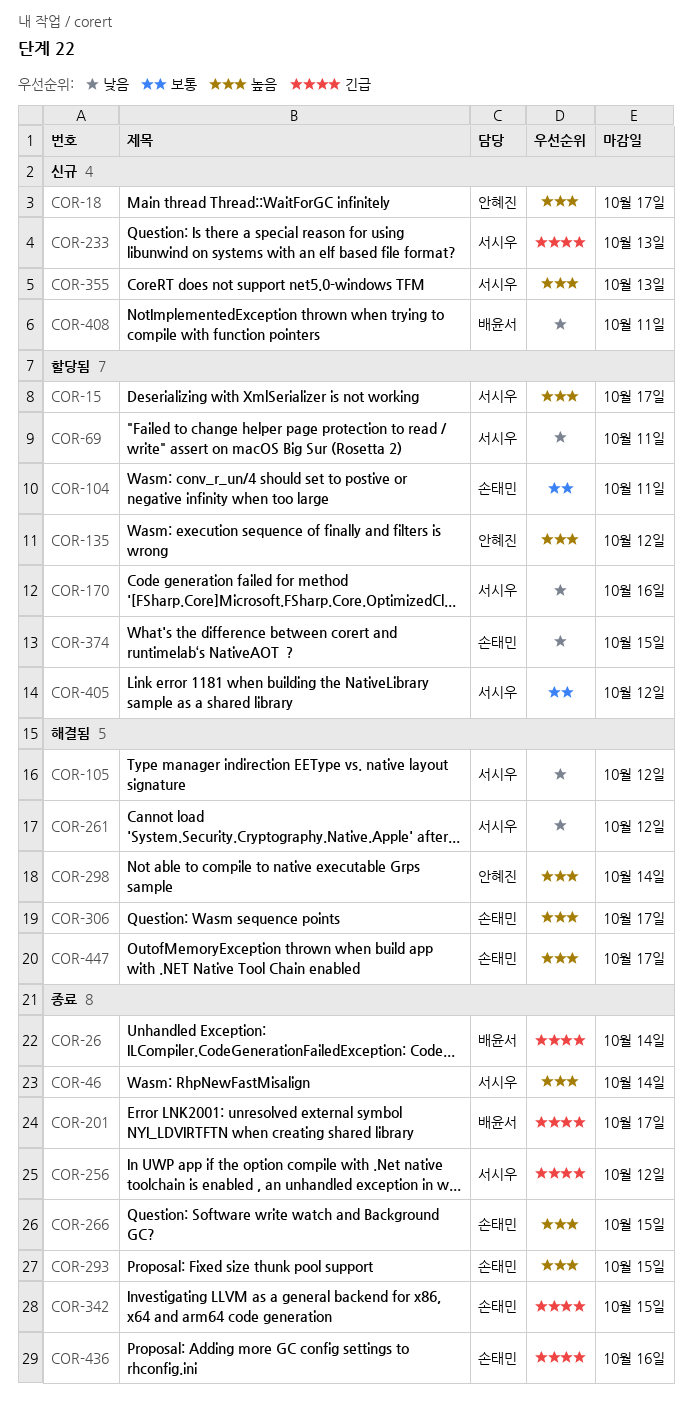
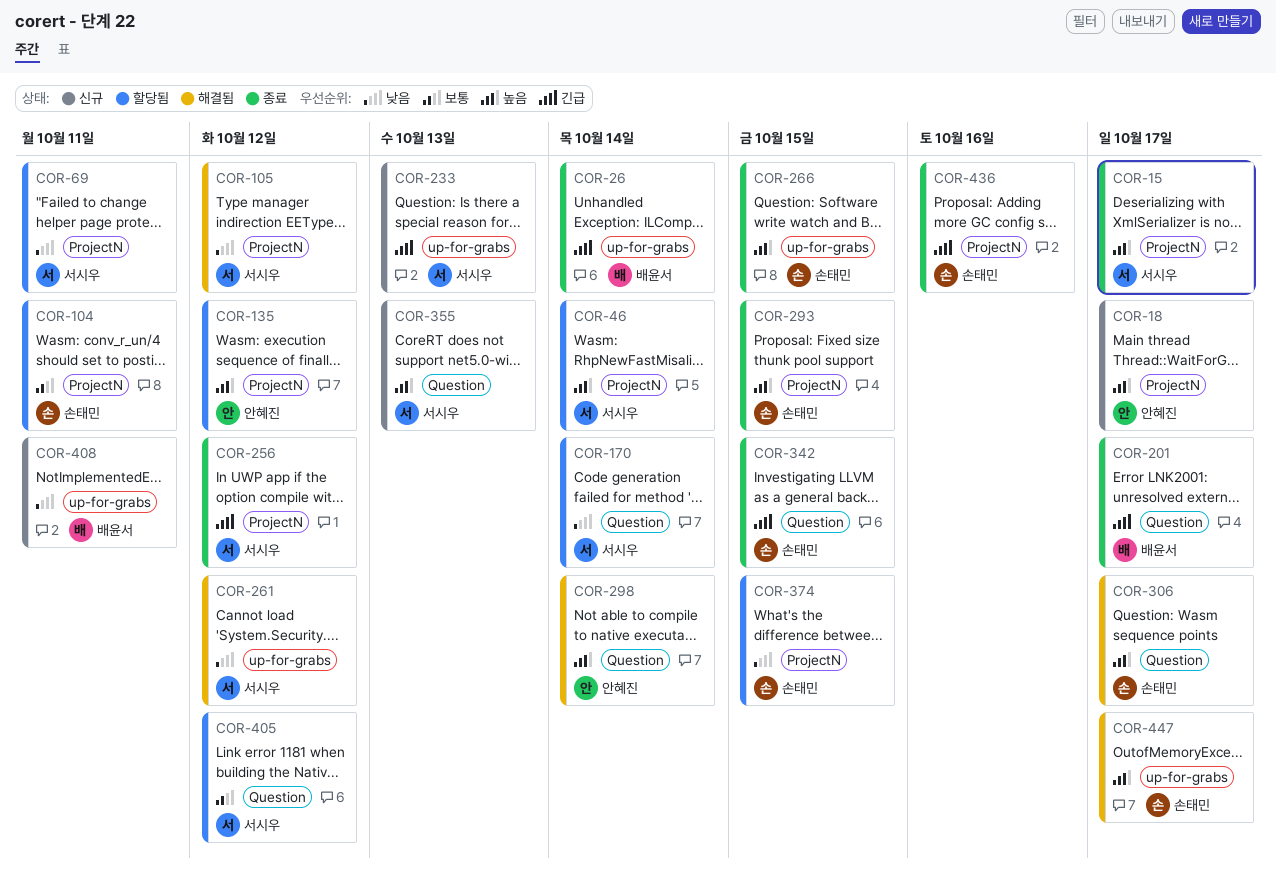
COR-15, status: 할당됨 -> 종료
COR-46, status: 종료 -> 할당됨
COR-170, due: Oct 16 -> Oct 14

